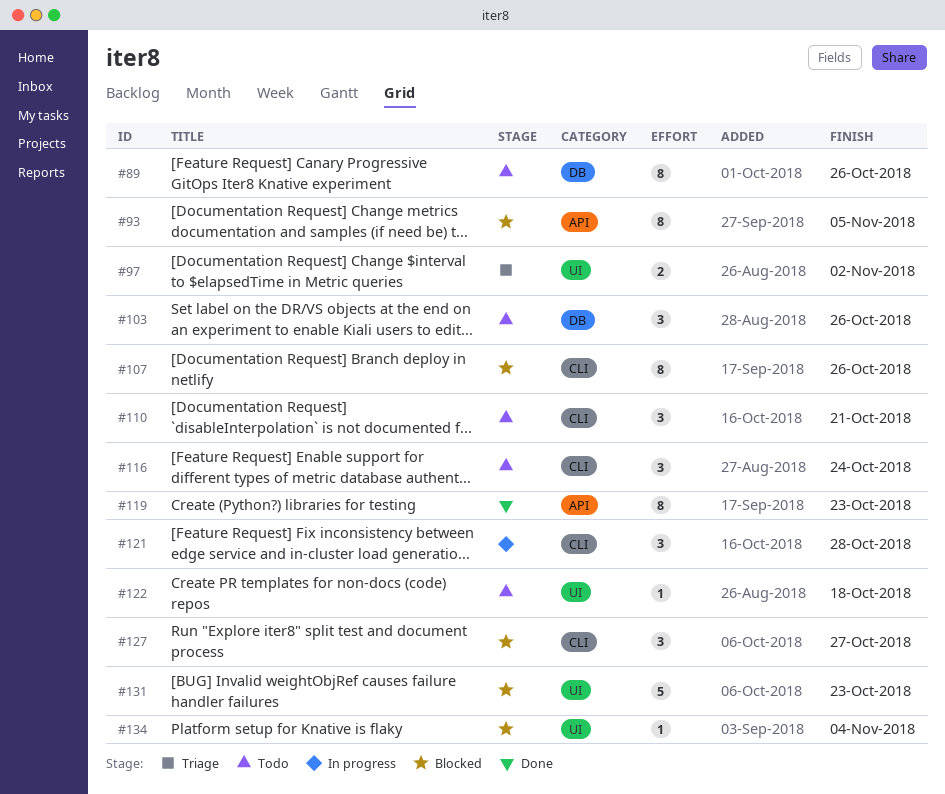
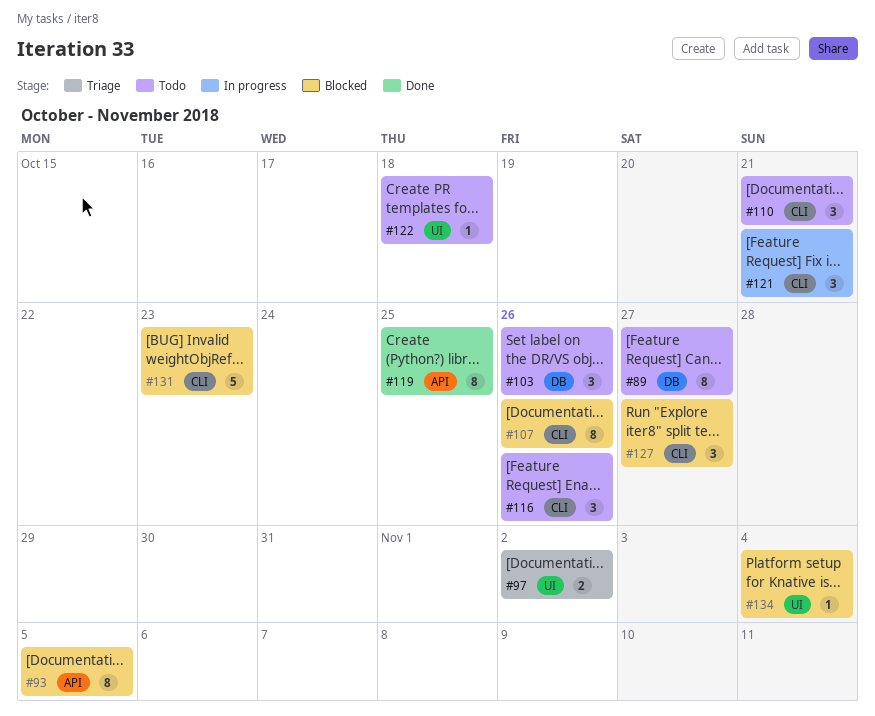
#89, due: Oct 26 -> Oct 27
#116, due: Oct 24 -> Oct 26
#119, due: Oct 23 -> Oct 25
#121, due: Oct 28 -> Oct 21
#131, label: UI -> CLI

